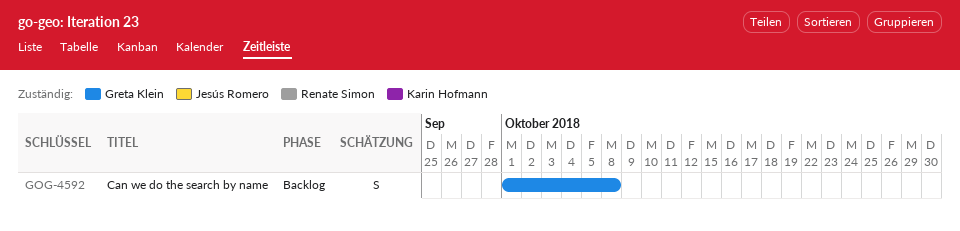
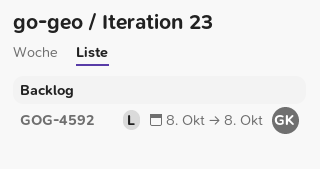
GOG-4592, estimate: S -> L
GOG-4592, start: Oct 1 -> Oct 8

